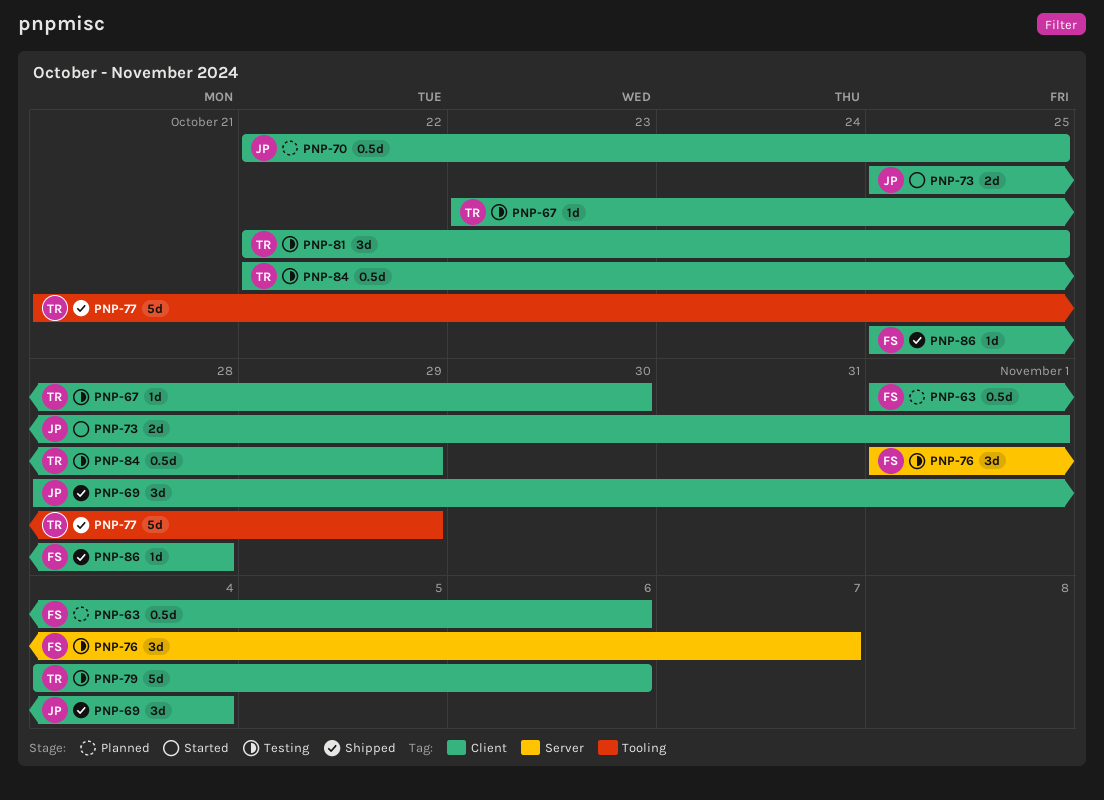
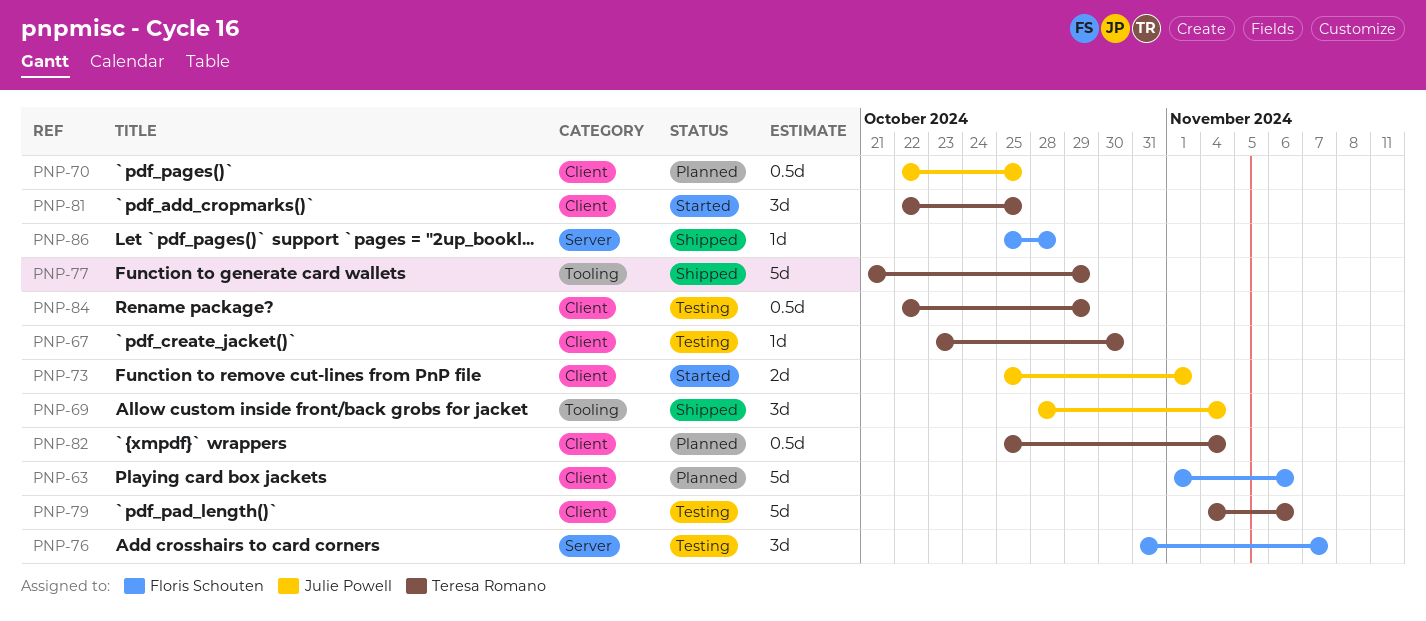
PNP-63, estimate: 0.5d -> 5d
PNP-69, label: Client -> Tooling
PNP-76, start: Nov 1 -> Oct 31
PNP-81, status: Testing -> Started
PNP-82: none -> present
PNP-86, label: Client -> Server

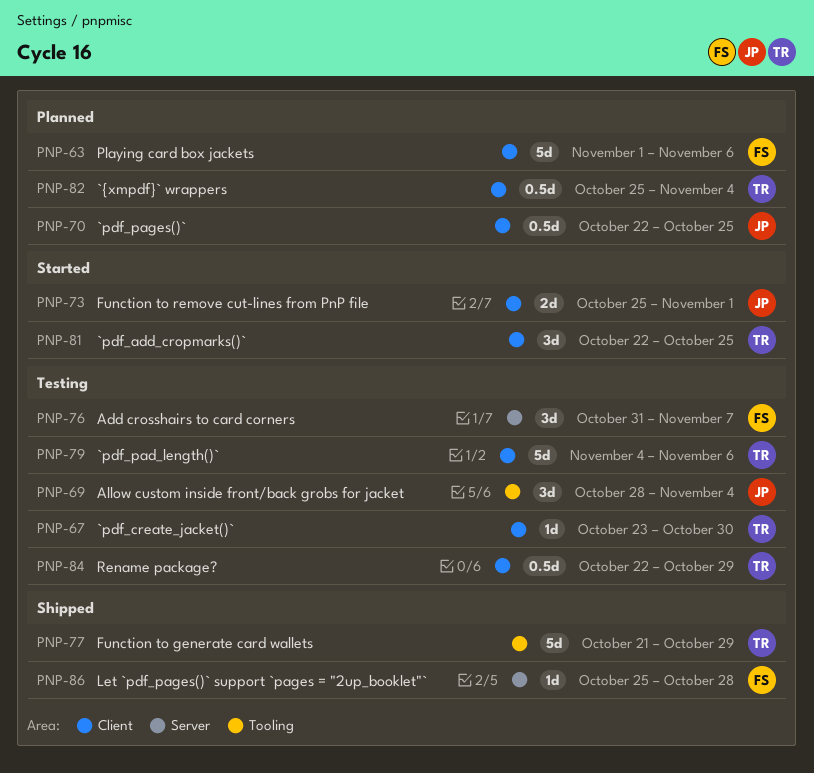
PNP-69, status: Shipped -> Testing

